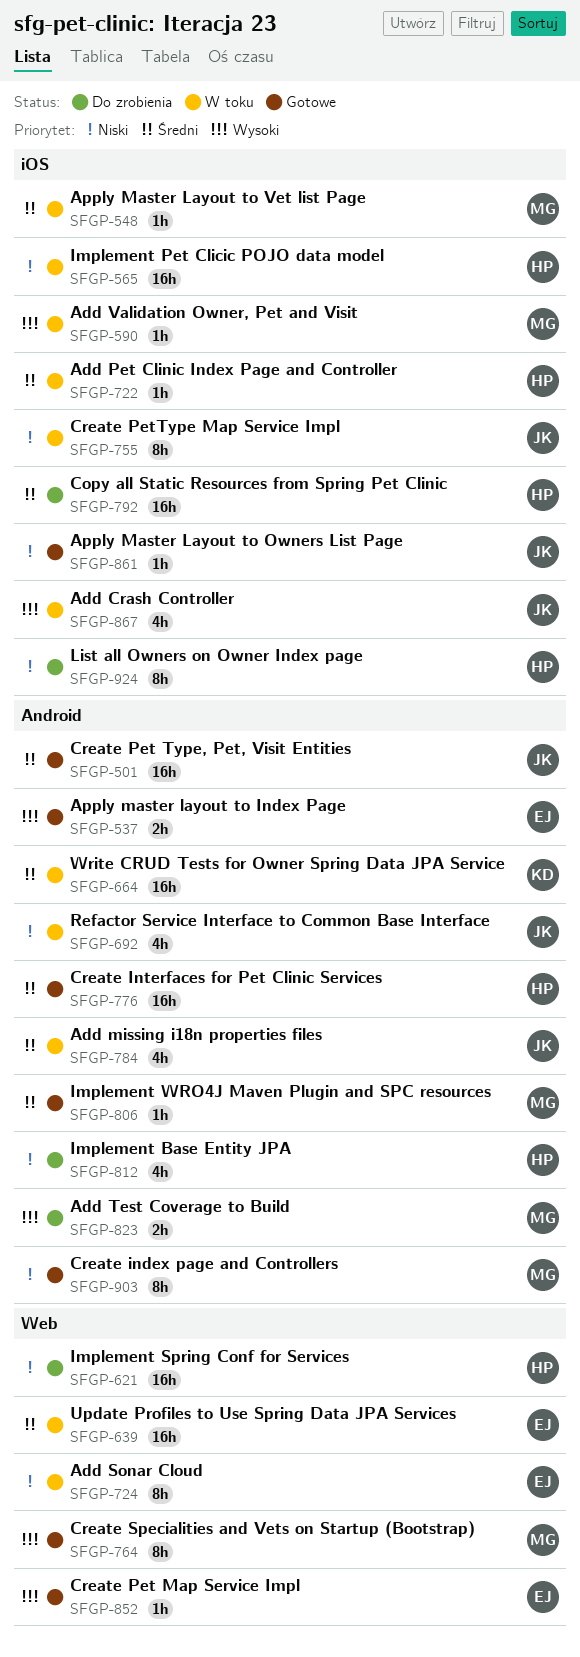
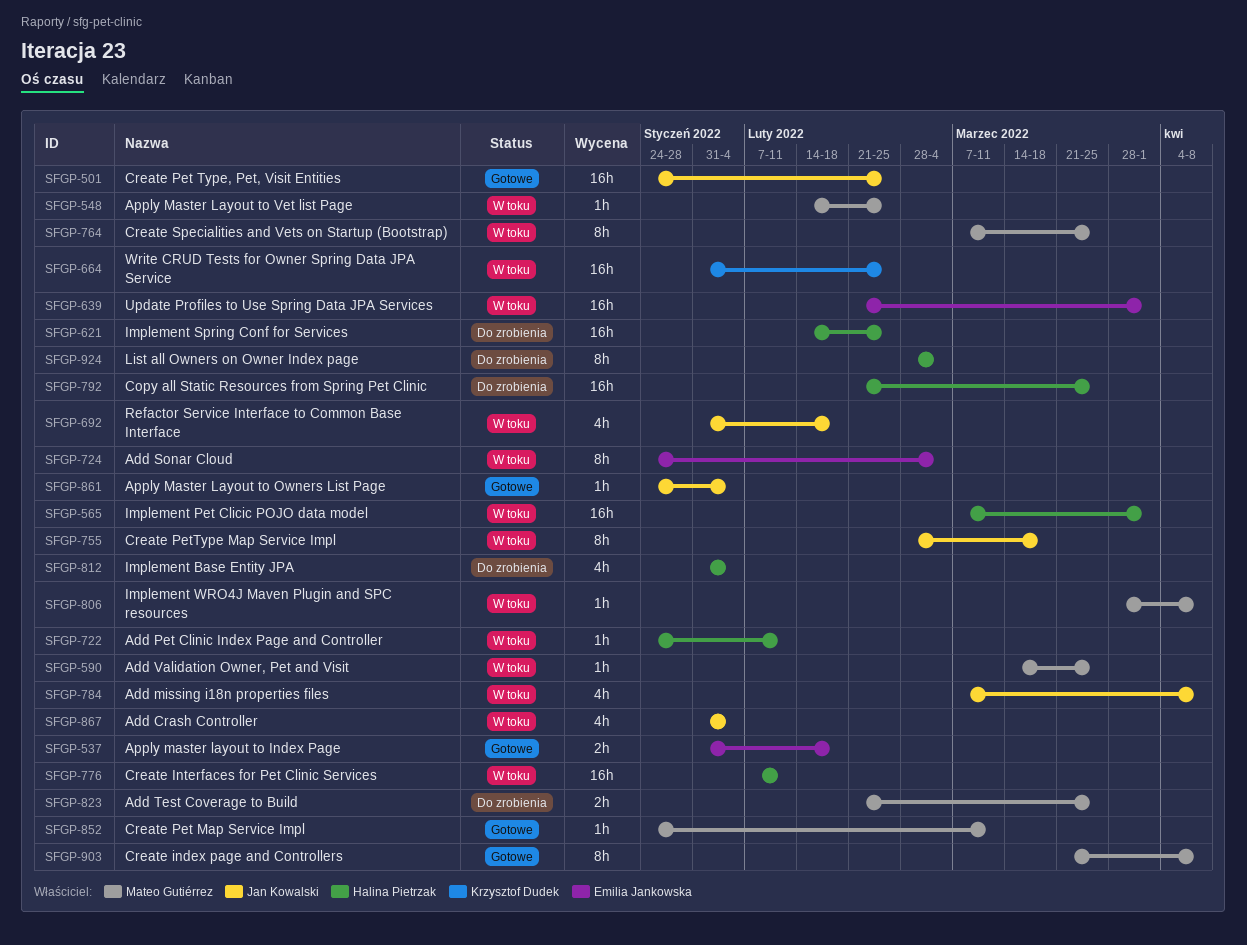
SFGP-764, status: Gotowe -> W toku
SFGP-776, status: Gotowe -> W toku
SFGP-806, status: Gotowe -> W toku
SFGP-852, owner: Emilia Jankowska -> Mateo Gutiérrez

